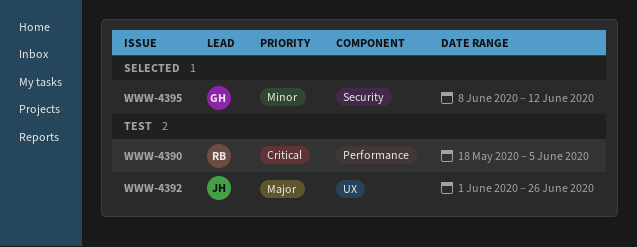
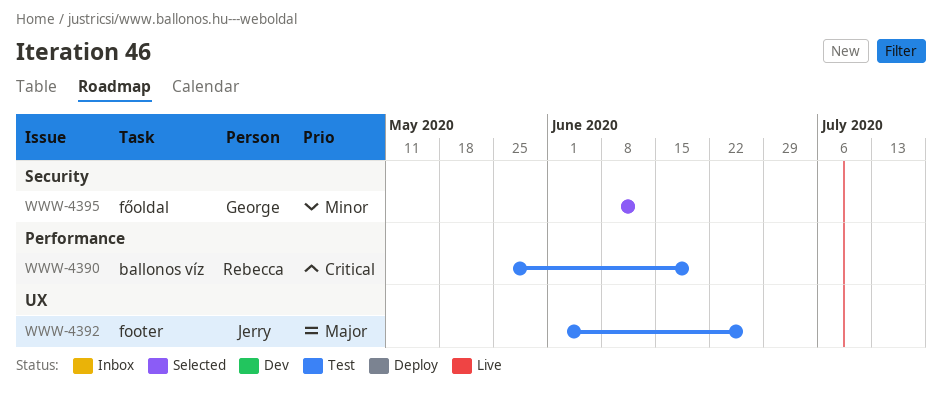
WWW-4390, start: May 18 -> May 25
WWW-4390, due: Jun 5 -> Jun 19

